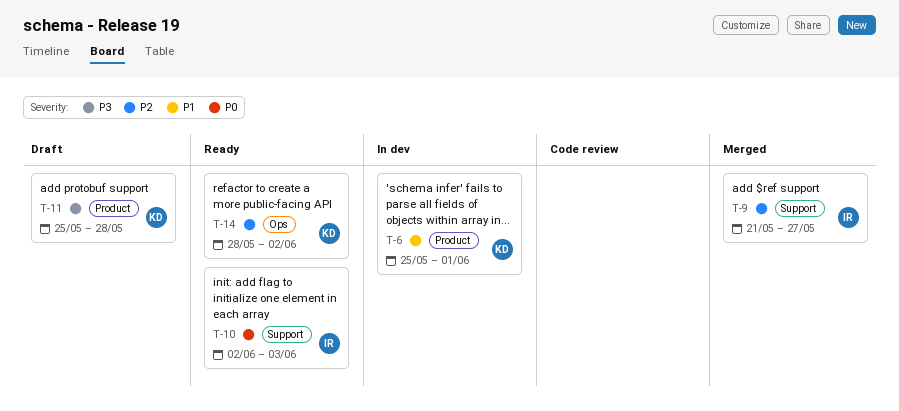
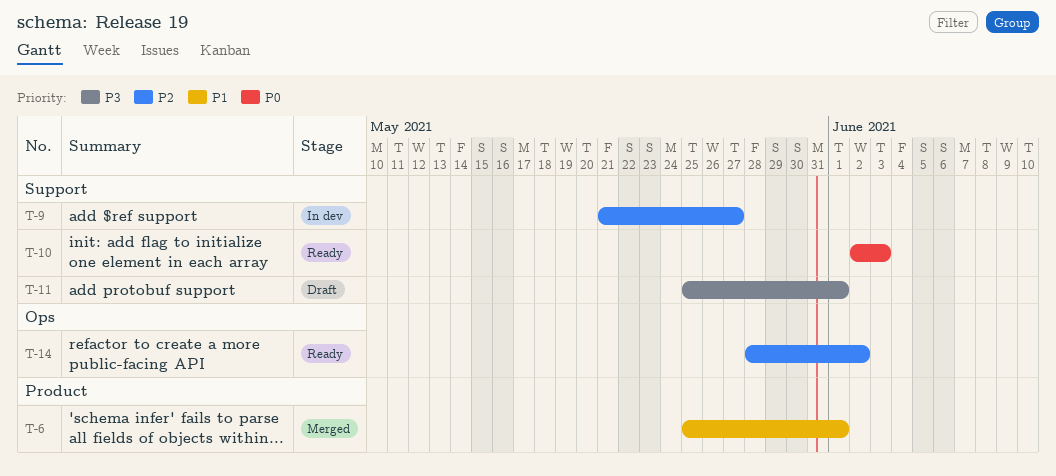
T-6, status: In dev -> Merged
T-9, status: Merged -> In dev
T-11, label: Product -> Support
T-11, due: May 28 -> Jun 1

